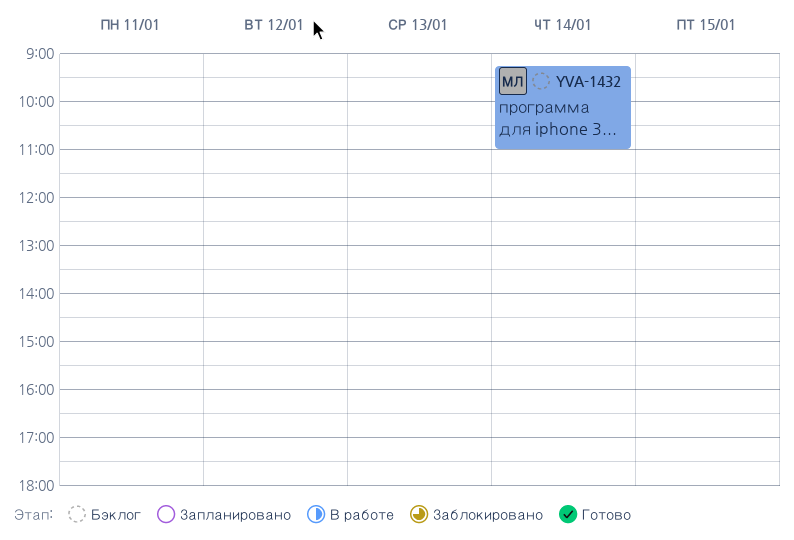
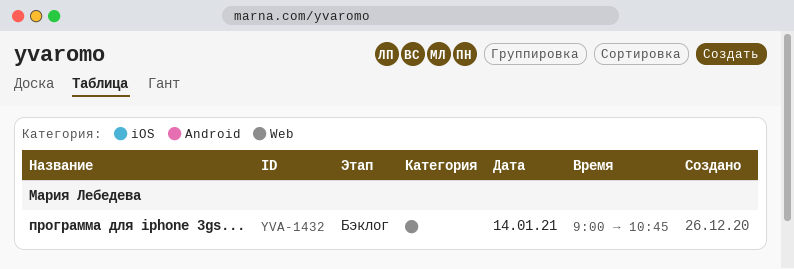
YVA-1432, begins: 09:15 -> 09:00
YVA-1432, ends: 11:00 -> 10:45

